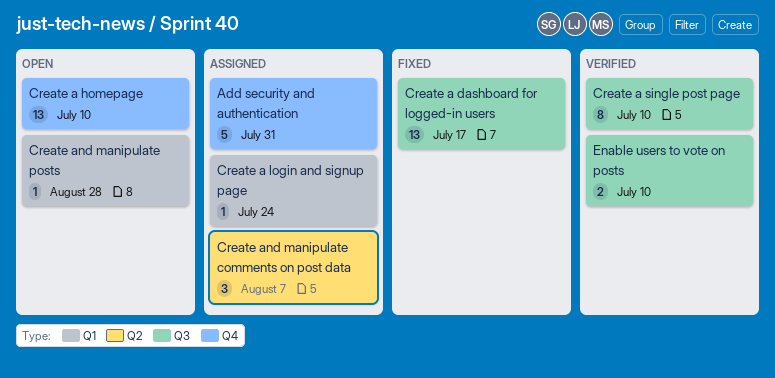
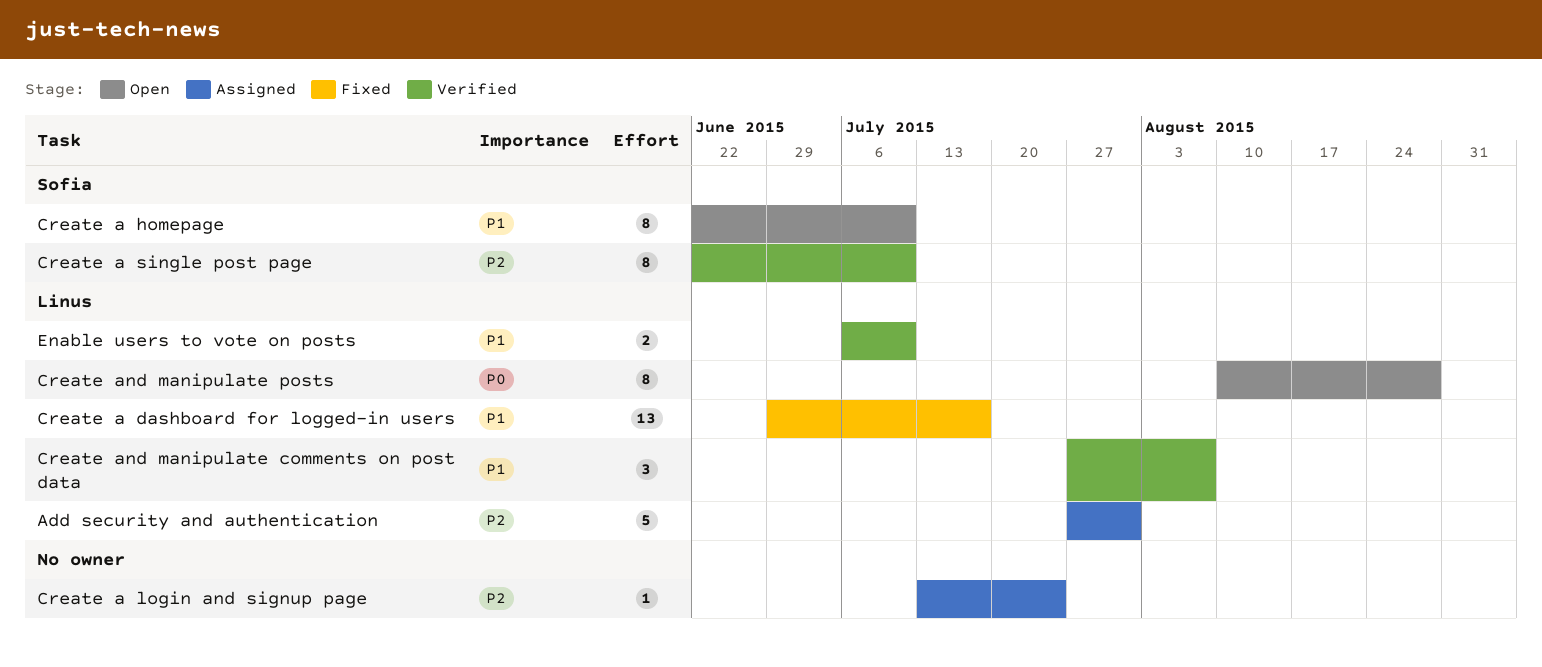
Create a homepage, estimate: 13 -> 8
Create and manipulate comments on post data, status: Assigned -> Verified
Create and manipulate posts, estimate: 1 -> 8

